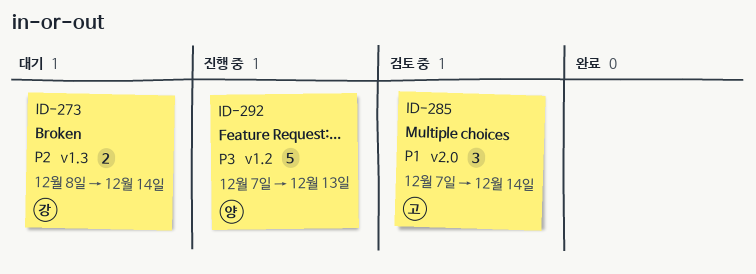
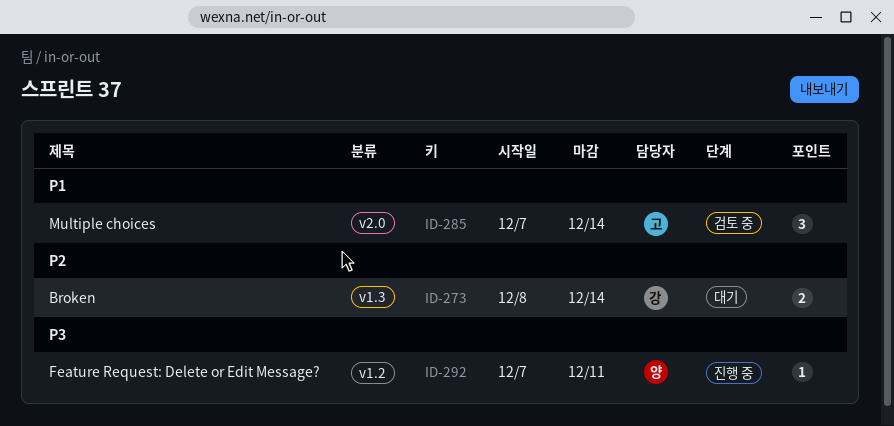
ID-292, estimate: 5 -> 1
ID-292, due: Dec 13 -> Dec 11

